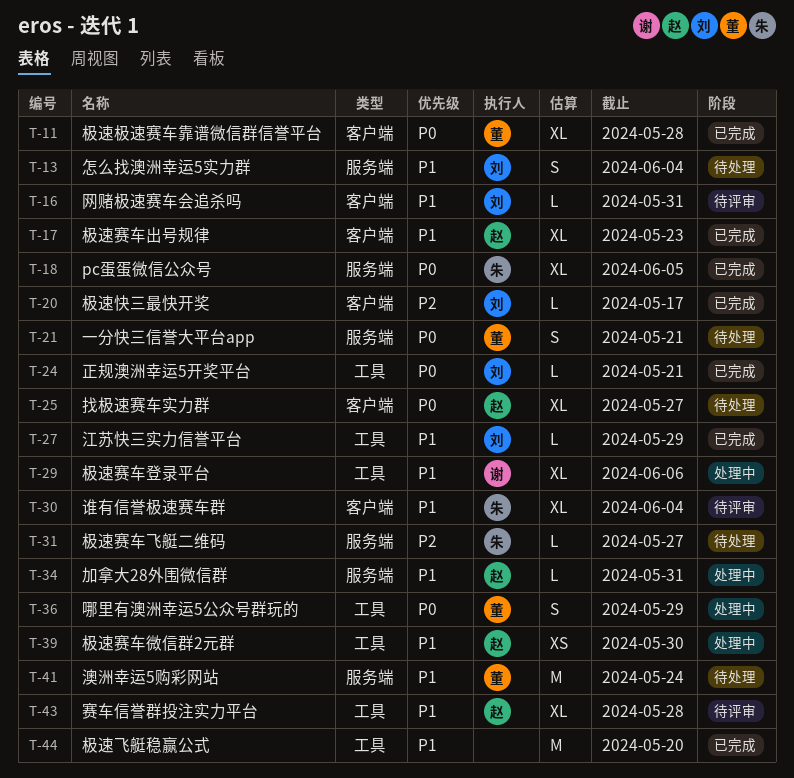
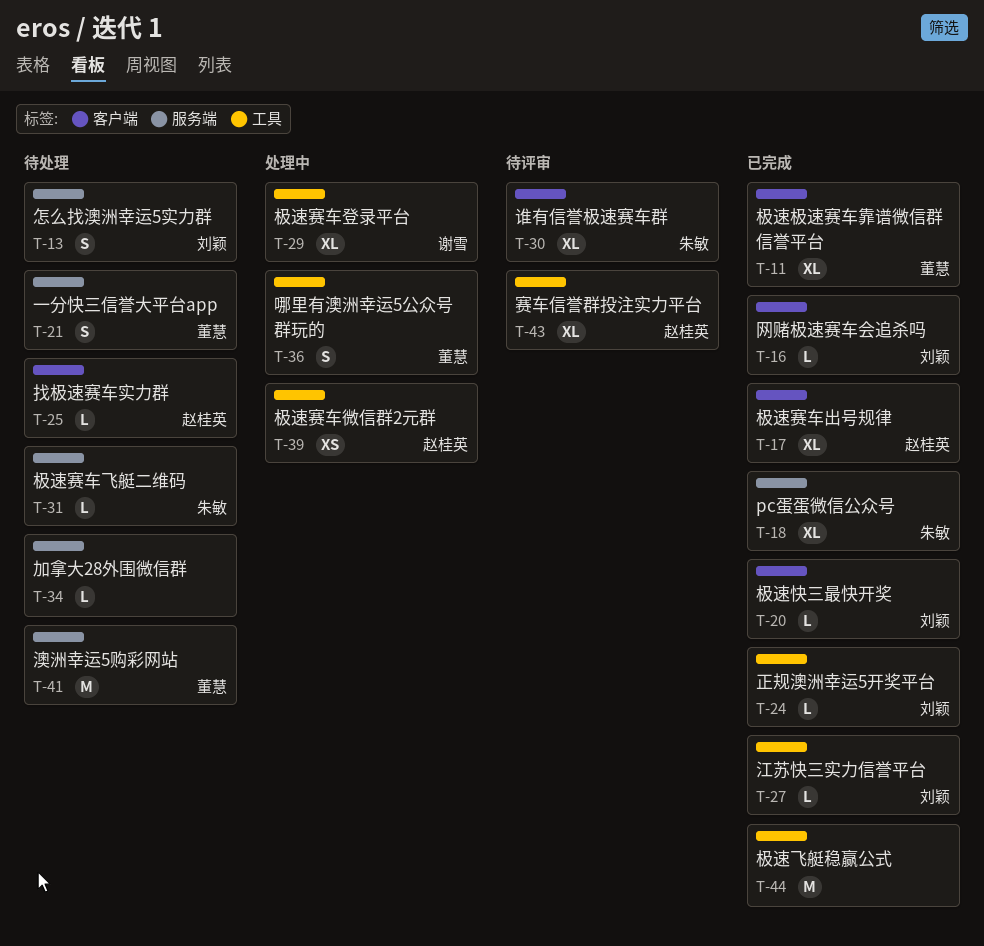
T-16, status: 待评审 -> 已完成
T-25, estimate: XL -> L
T-34, status: 处理中 -> 待处理
T-34, owner: 赵桂英 -> none

